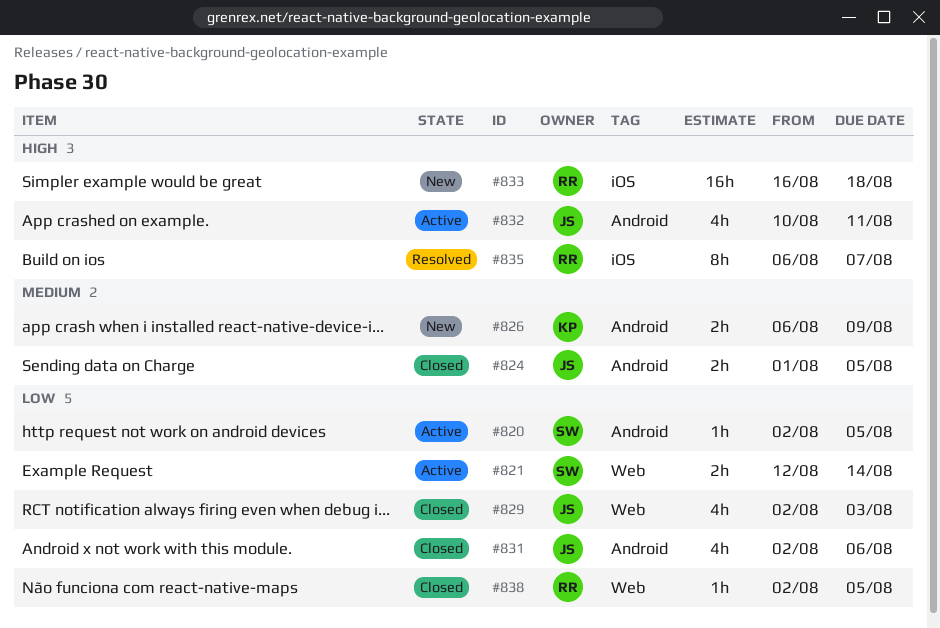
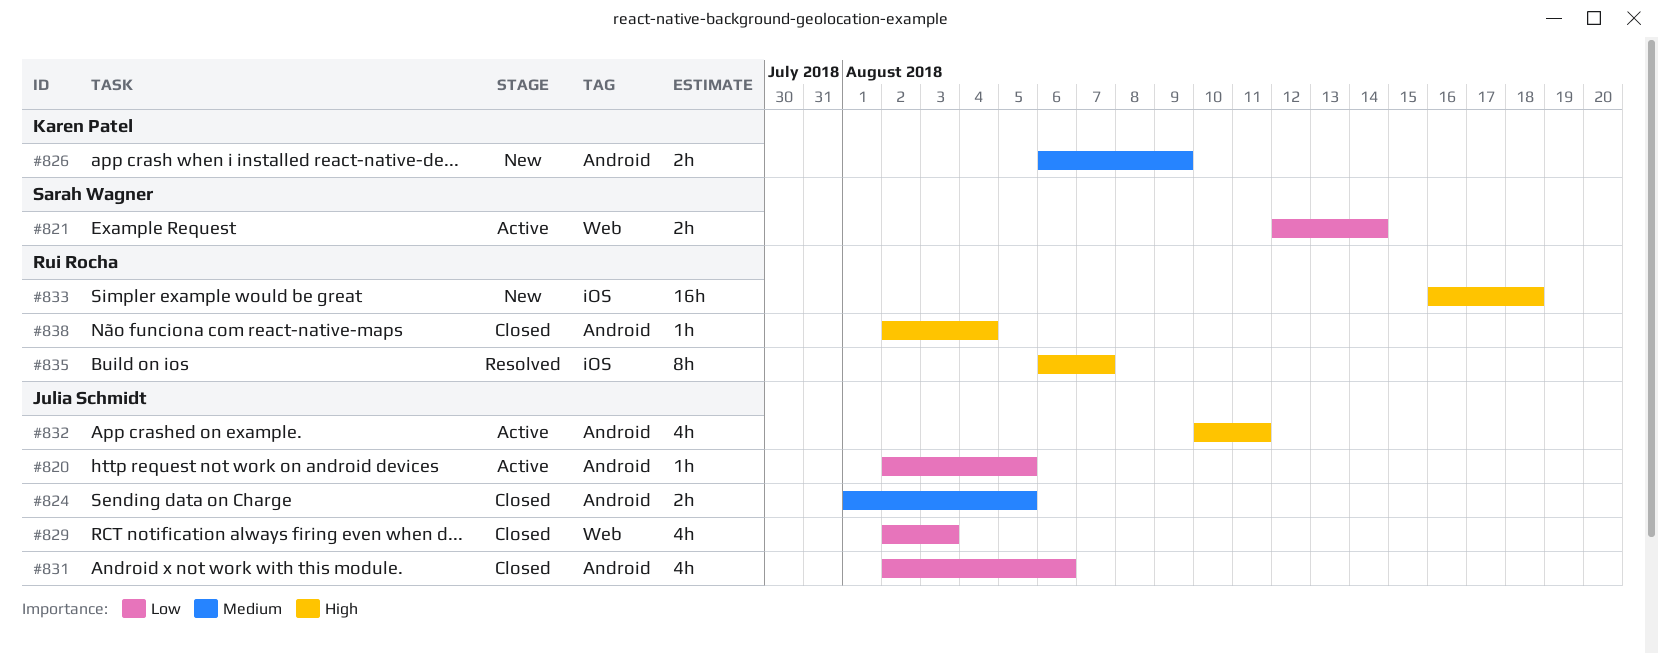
#820, owner: Sarah Wagner -> Julia Schmidt
#838, priority: Low -> High
#838, label: Web -> Android
#838, due: Aug 5 -> Aug 4

